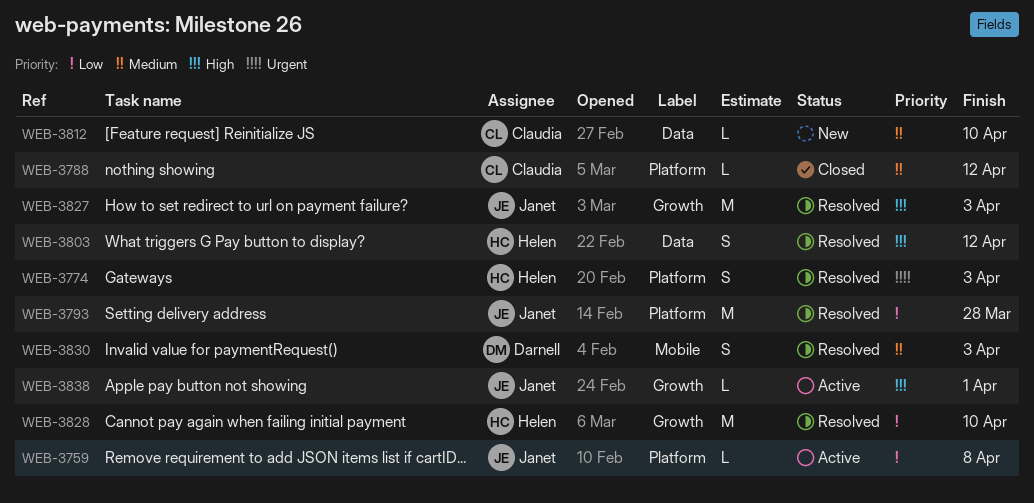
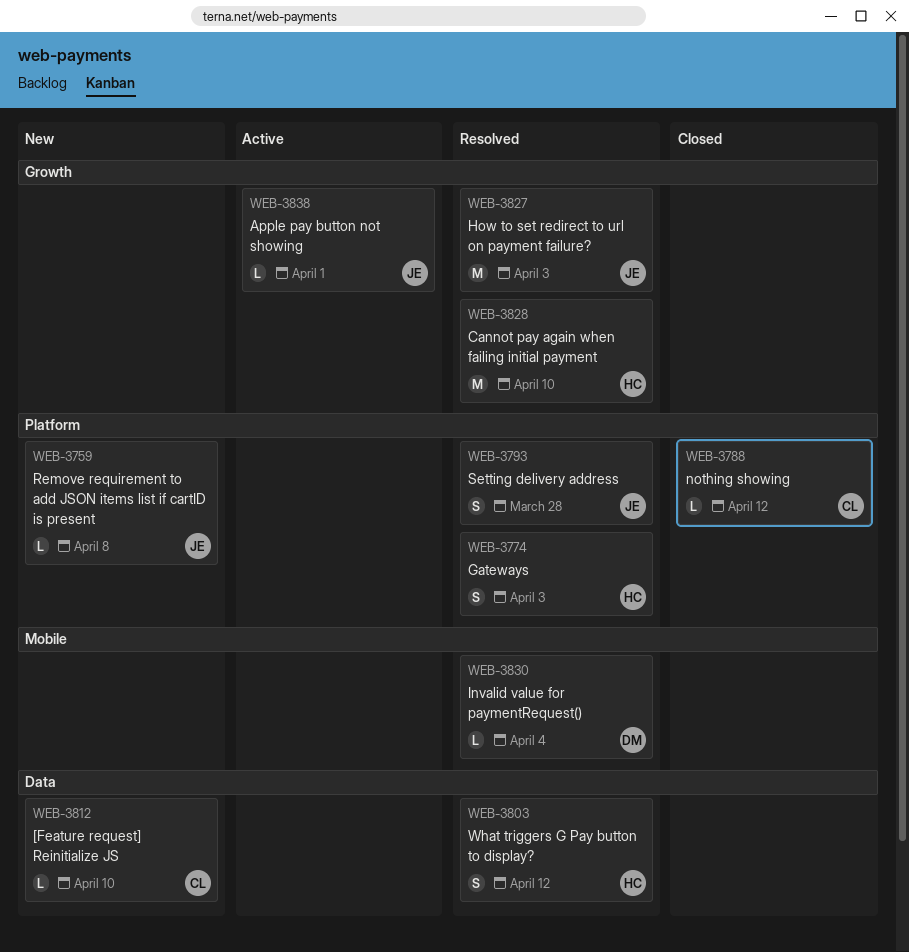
WEB-3759, status: Active -> New
WEB-3793, estimate: M -> S
WEB-3830, estimate: S -> L
WEB-3830, due: Apr 3 -> Apr 4

